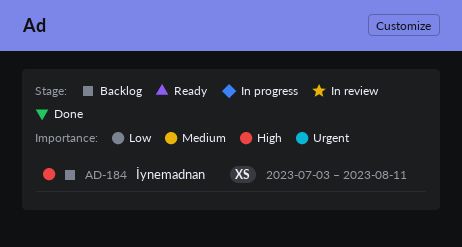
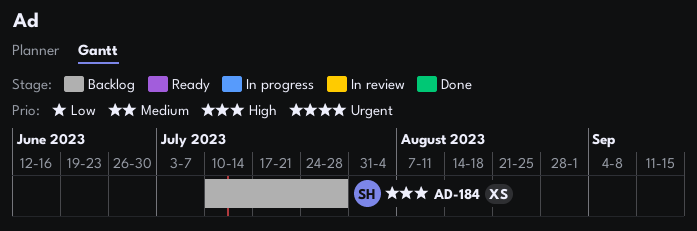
AD-184, start: Jul 3 -> Jul 10
AD-184, due: Aug 11 -> Jul 28

